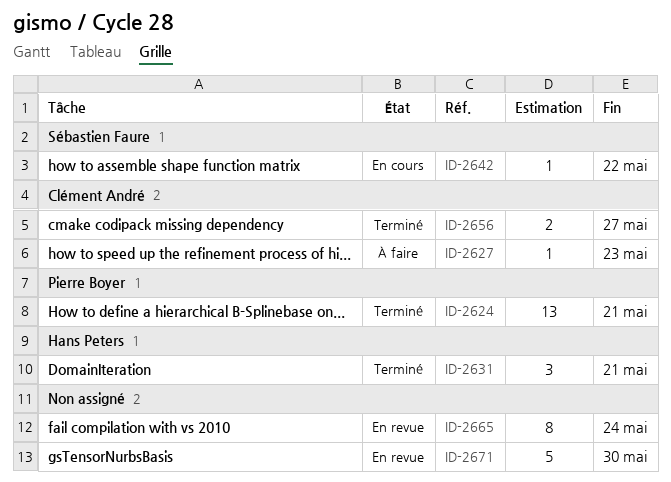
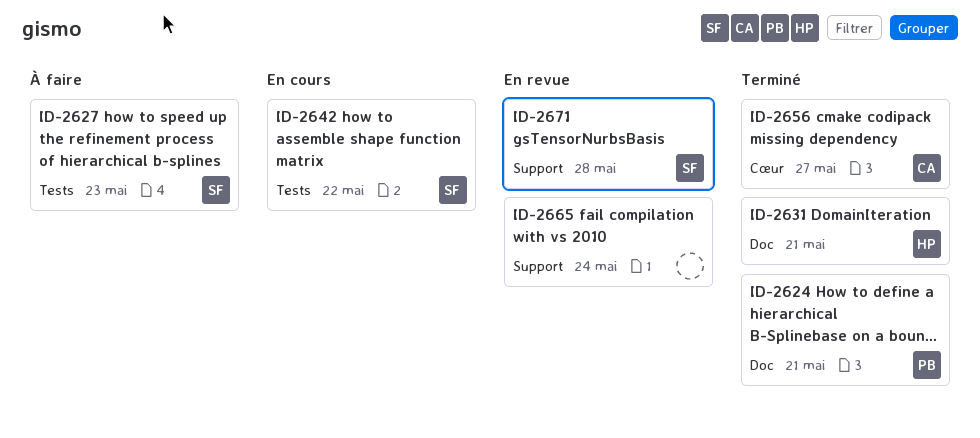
ID-2627, owner: Clément André -> Sébastien Faure
ID-2671, owner: none -> Sébastien Faure
ID-2671, due: May 30 -> May 28

